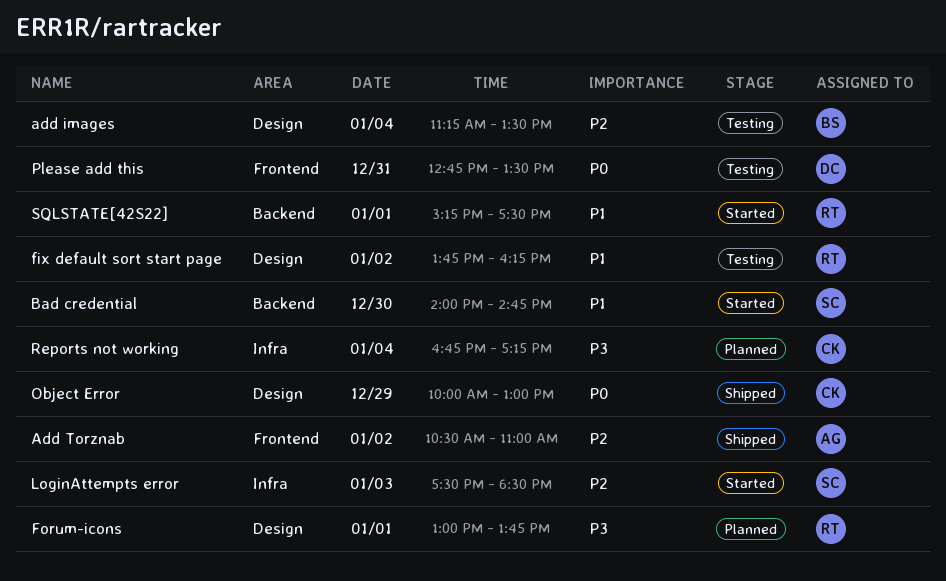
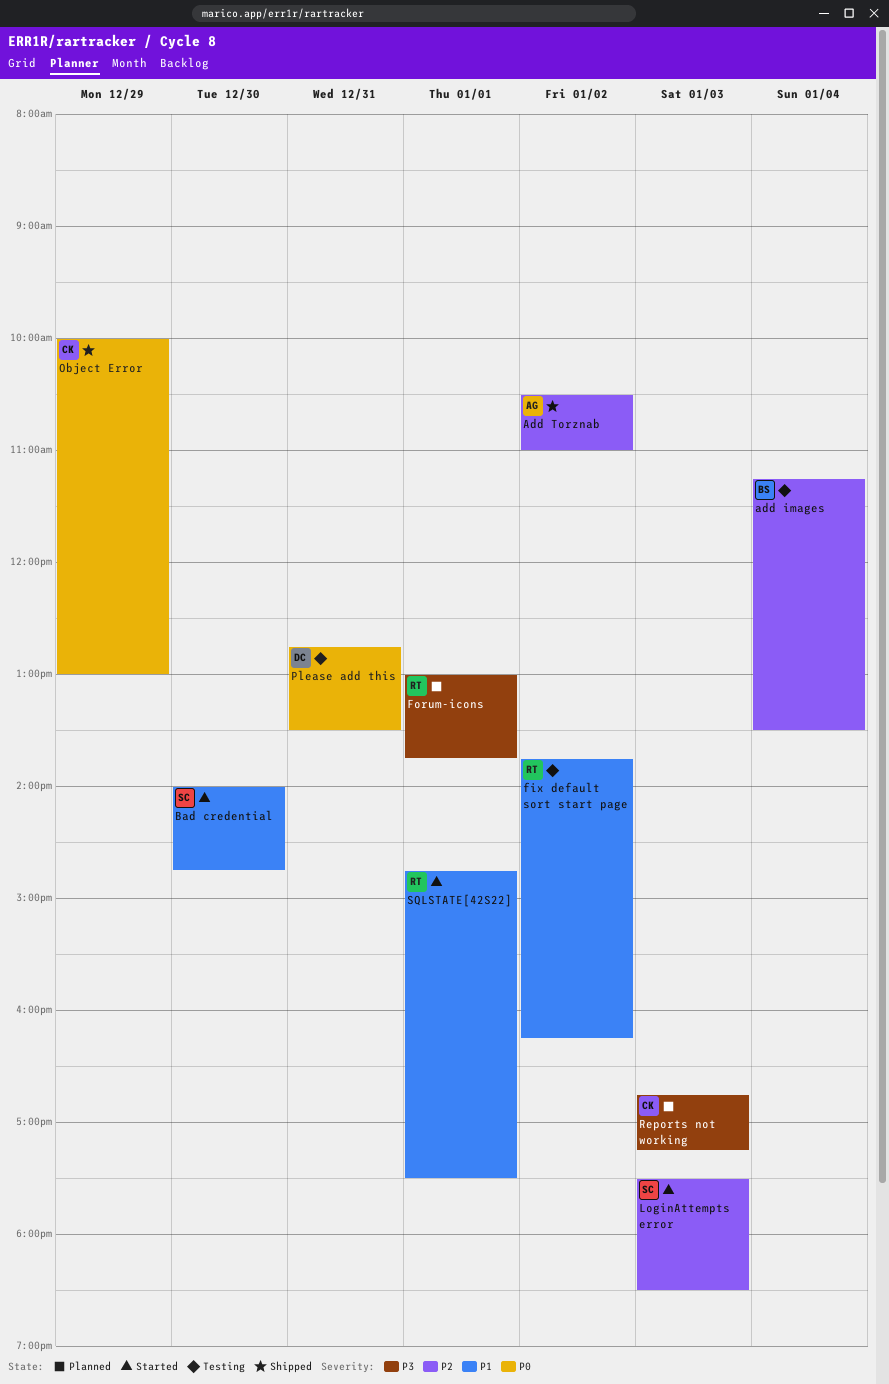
Reports not working, day: Jan 4 -> Jan 3
SQLSTATE[42S22], begins: 15:15 -> 14:45

